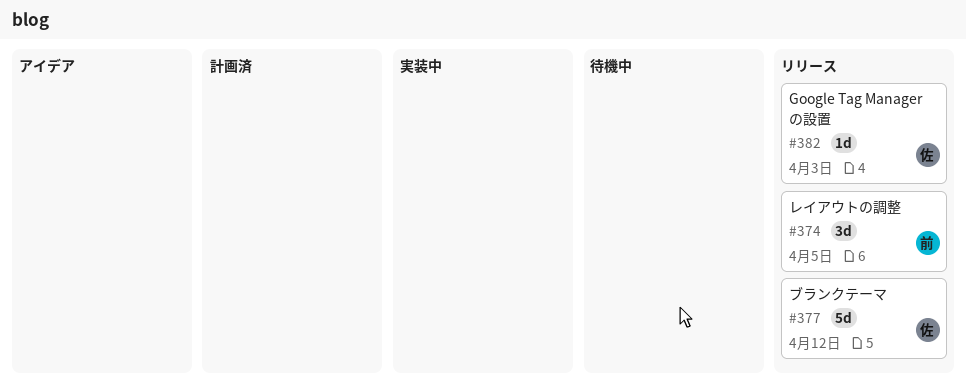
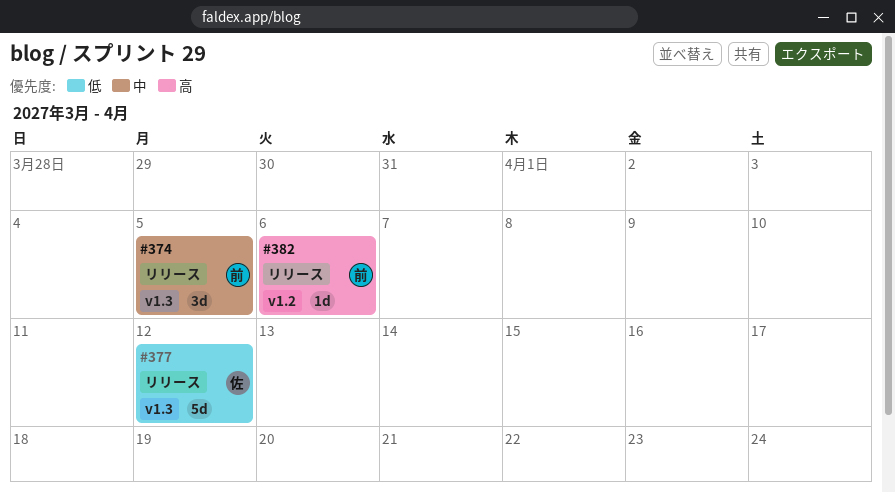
#382, owner: 佐 -> 前
#382, due: Apr 3 -> Apr 6

